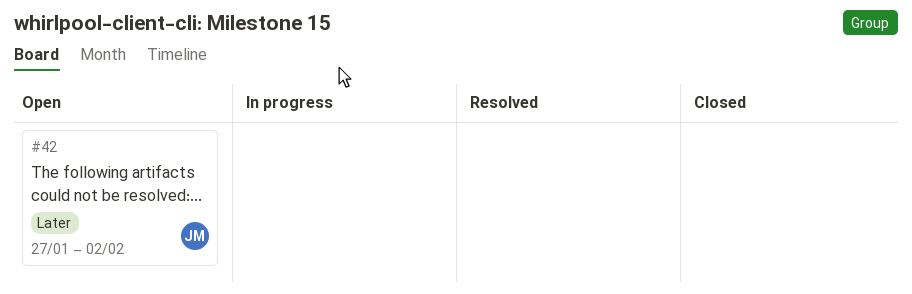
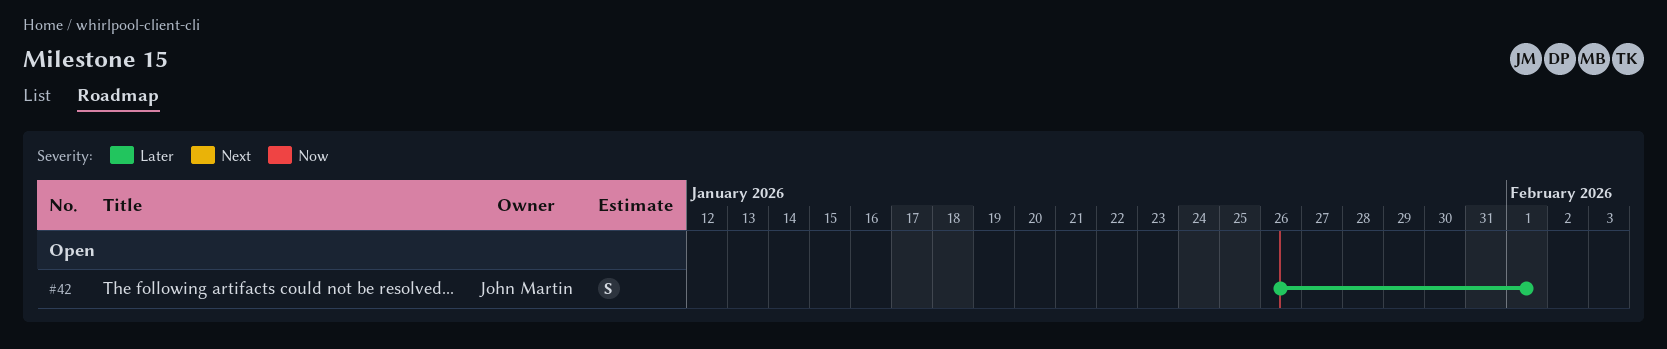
#42, start: Jan 27 -> Jan 26
#42, due: Feb 2 -> Feb 1

